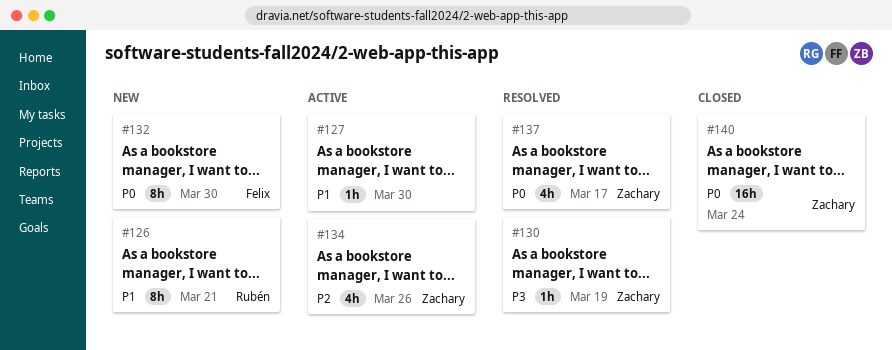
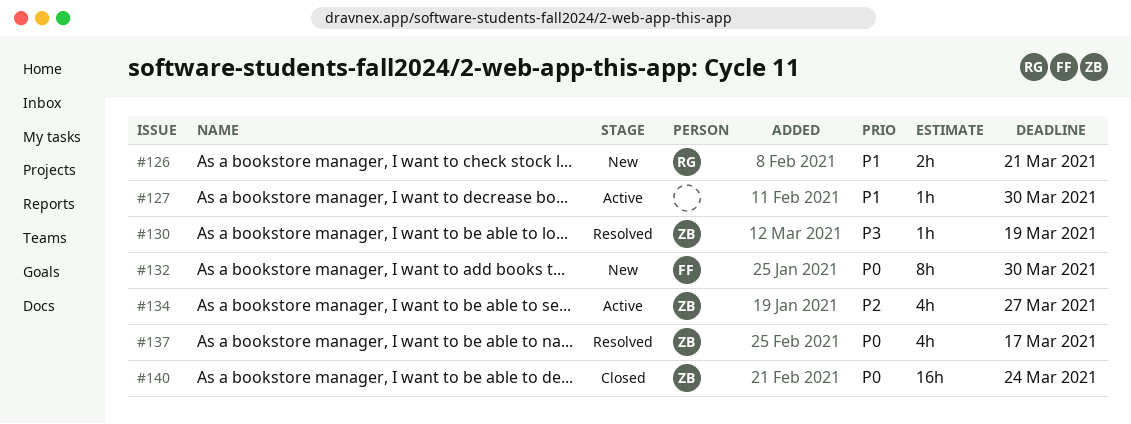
#126, estimate: 8h -> 2h
#134, due: Mar 26 -> Mar 27

